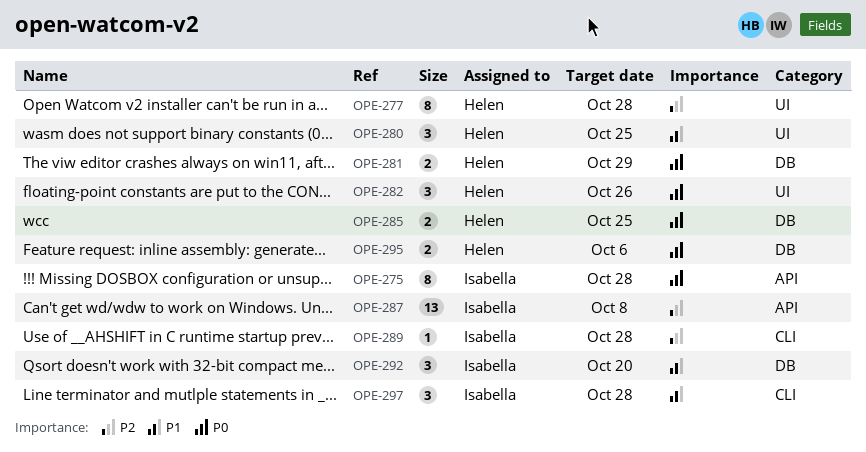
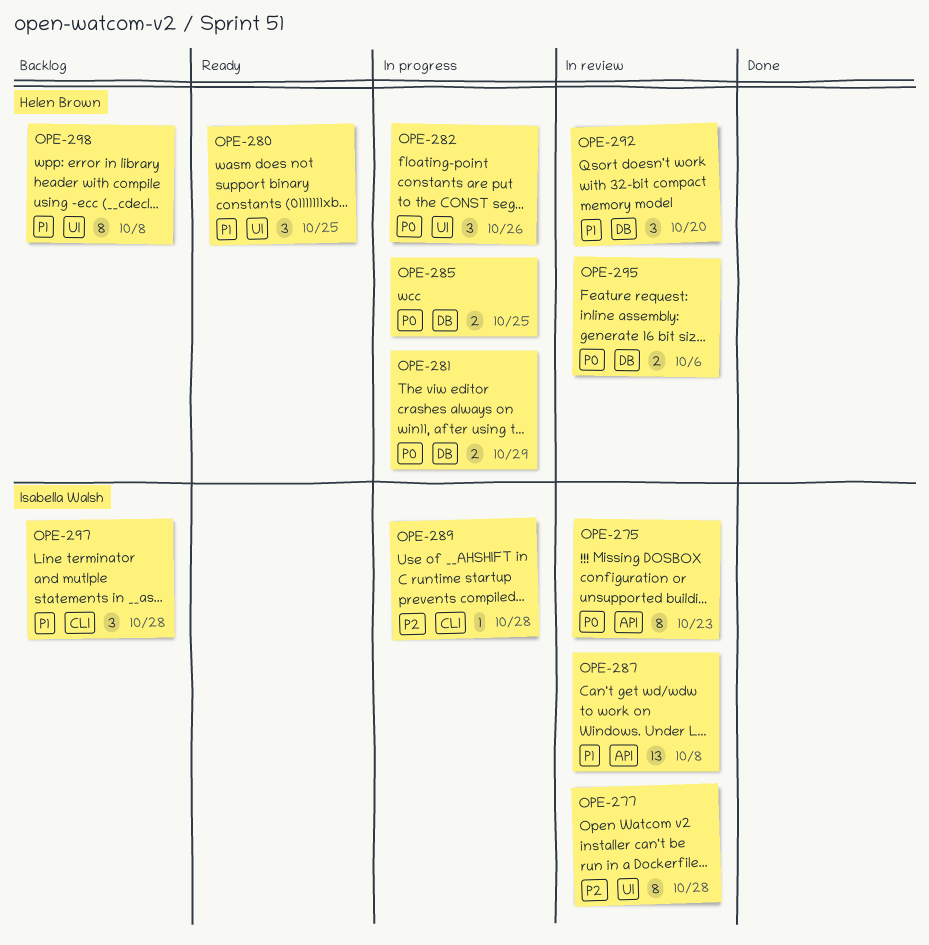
OPE-275, due: Oct 28 -> Oct 23
OPE-277, owner: Helen Brown -> Isabella Walsh
OPE-287, priority: P2 -> P1
OPE-292, owner: Isabella Walsh -> Helen Brown
OPE-298: none -> present

